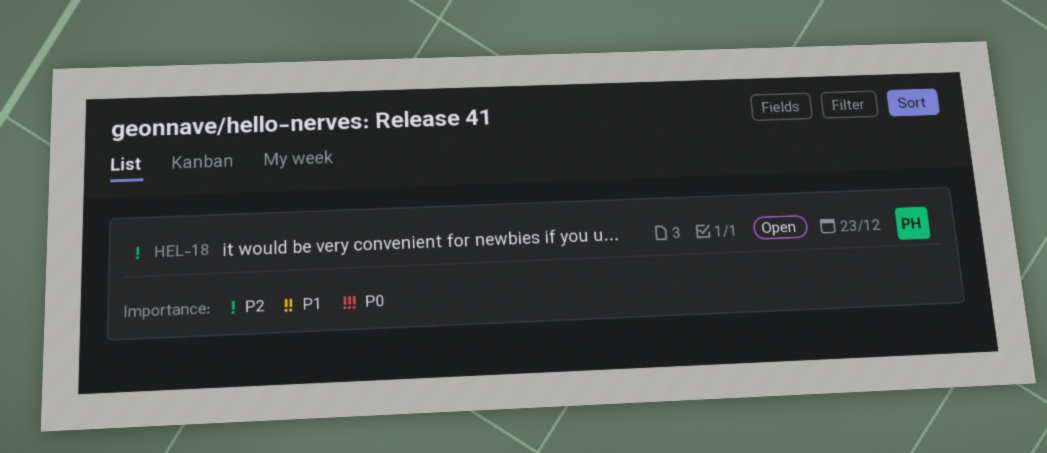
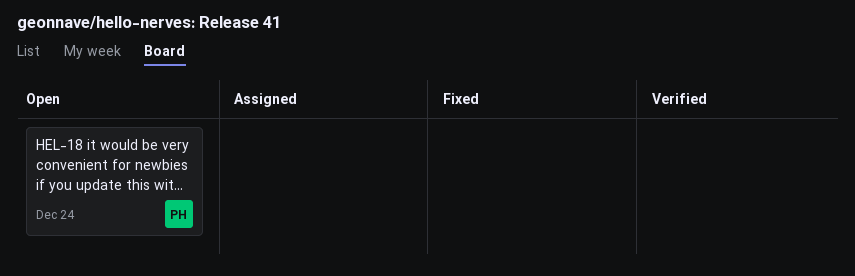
HEL-18, due: Dec 23 -> Dec 24

